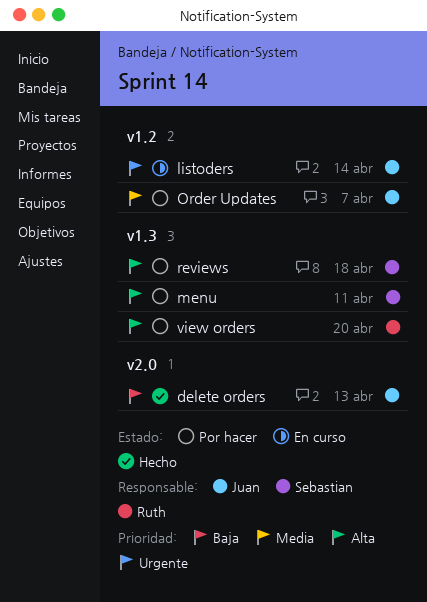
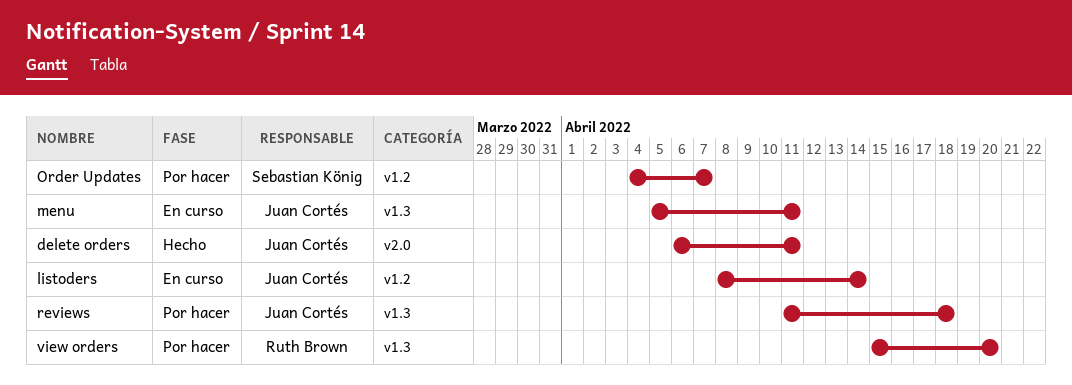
delete orders, due: Apr 13 -> Apr 11
menu, status: Por hacer -> En curso
menu, owner: Sebastian König -> Juan Cortés
Order Updates, owner: Juan Cortés -> Sebastian König
reviews, owner: Sebastian König -> Juan Cortés

